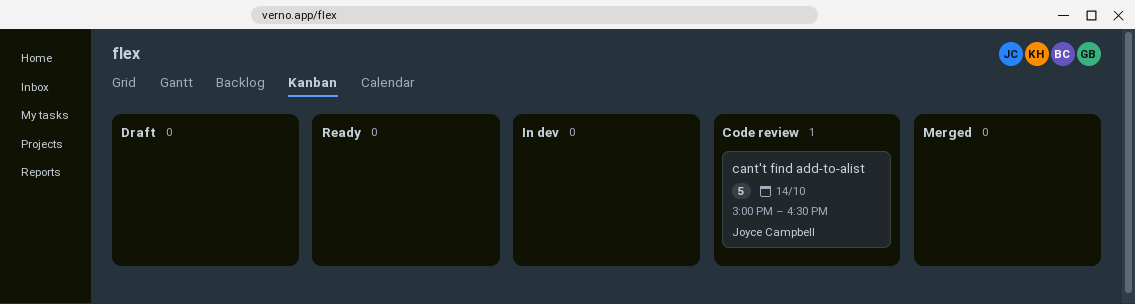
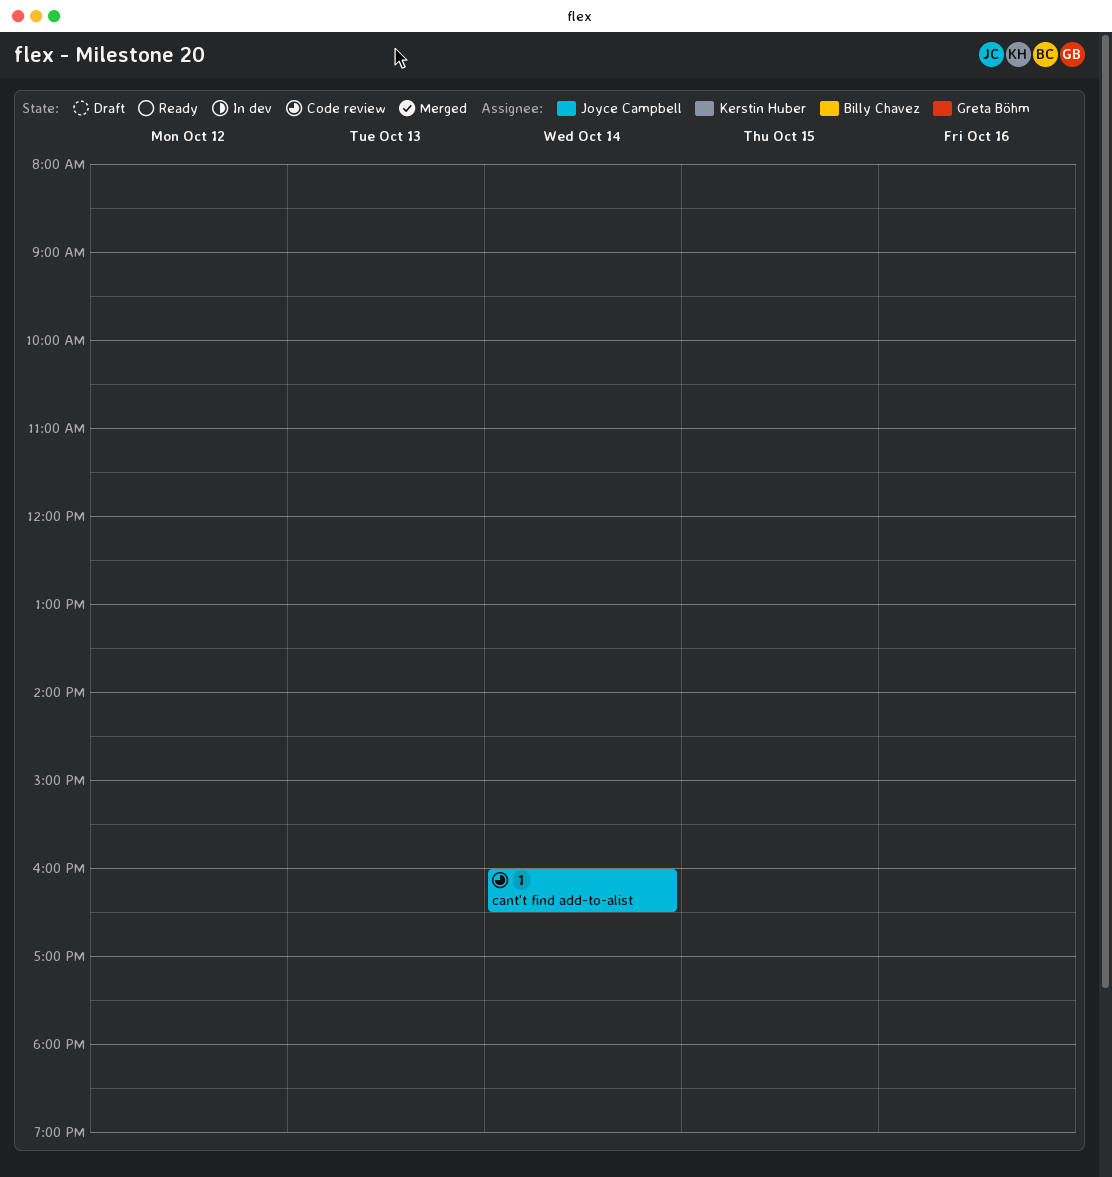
cant't find add-to-alist, estimate: 5 -> 1
cant't find add-to-alist, begins: 15:00 -> 16:00

